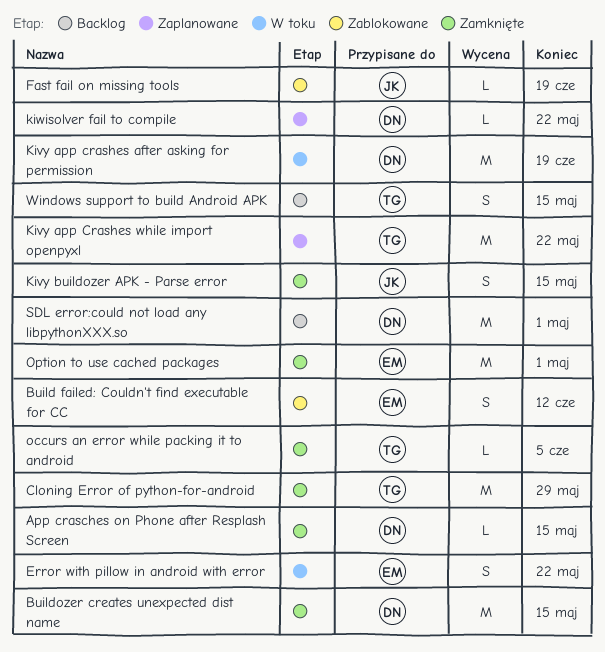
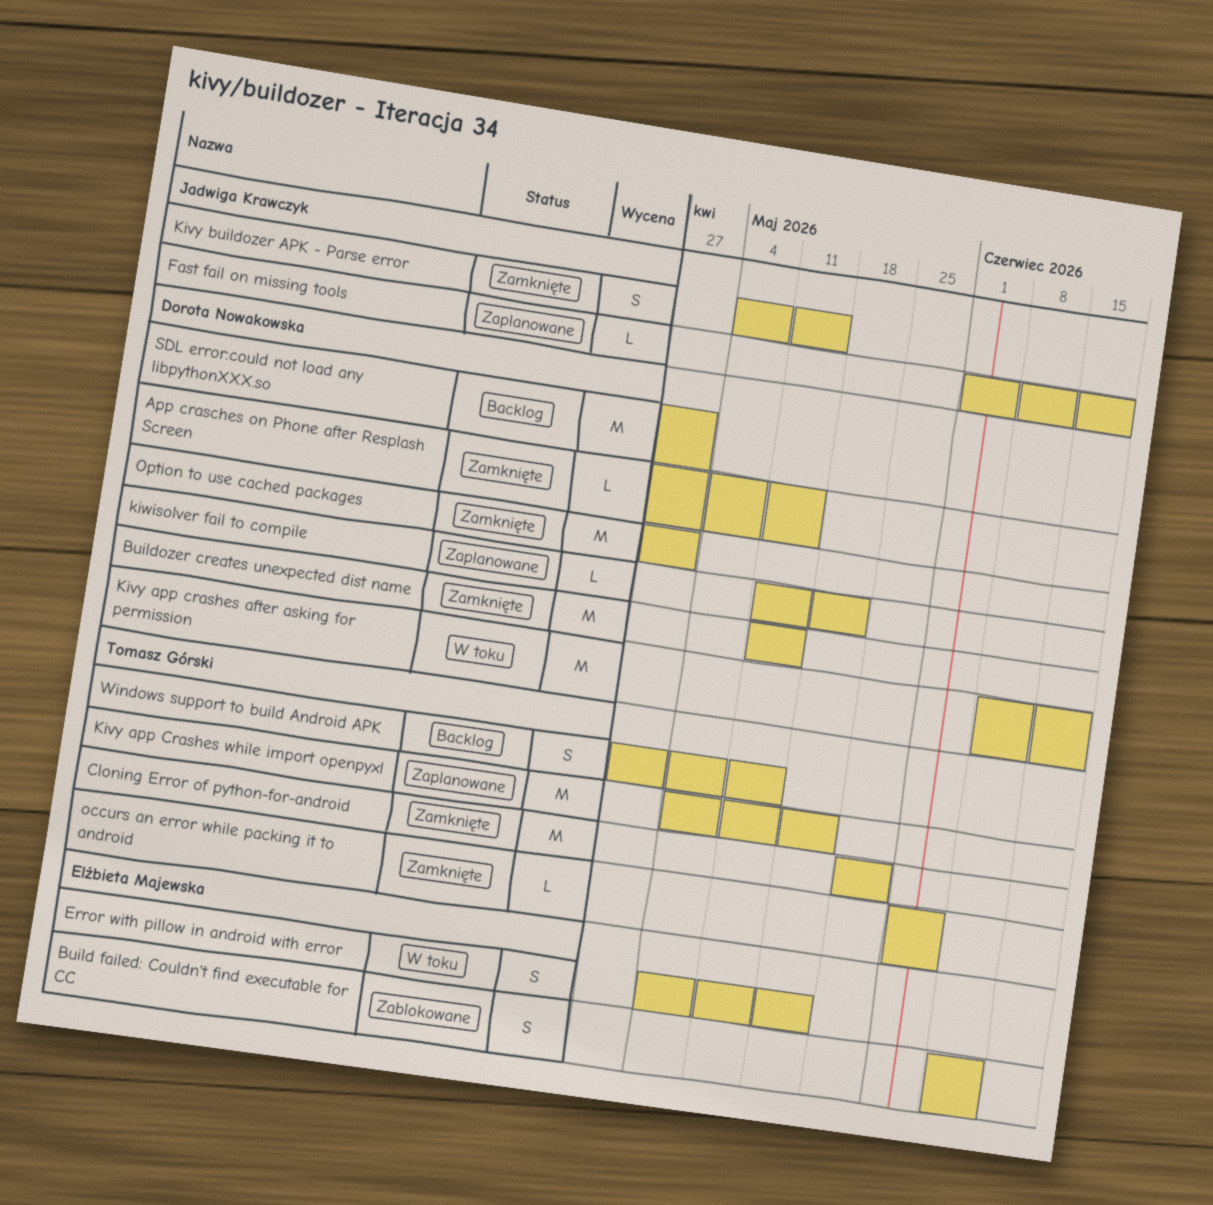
Fast fail on missing tools, status: Zablokowane -> Zaplanowane
Option to use cached packages, owner: Elżbieta Majewska -> Dorota Nowakowska

